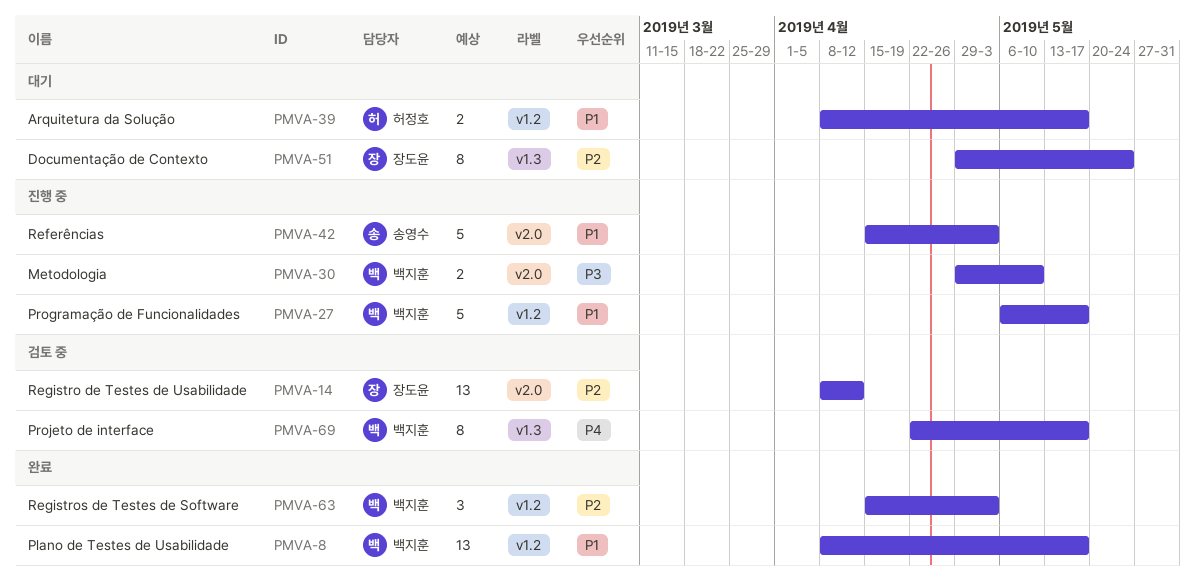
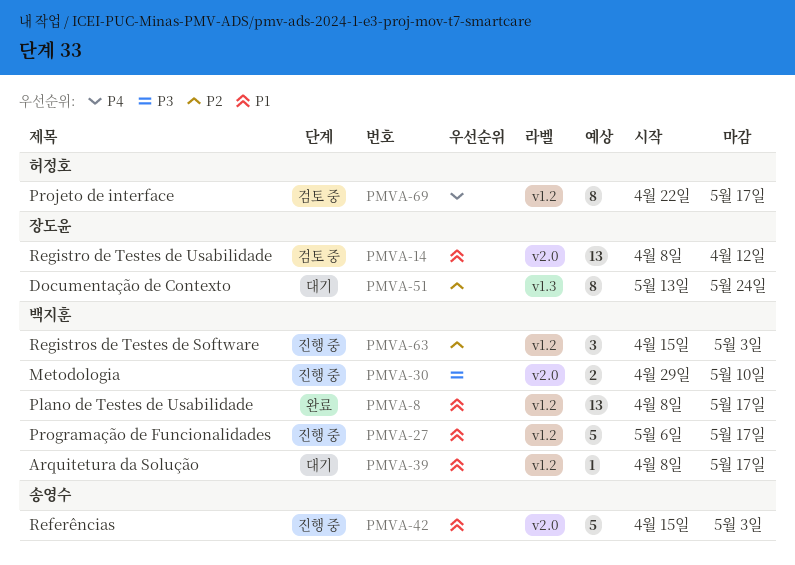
PMVA-14, priority: P2 -> P1
PMVA-39, owner: 허정호 -> 백지훈
PMVA-39, estimate: 2 -> 1
PMVA-51, start: Apr 29 -> May 13
PMVA-63, status: 완료 -> 진행 중
PMVA-69, owner: 백지훈 -> 허정호
PMVA-69, label: v1.3 -> v1.2

